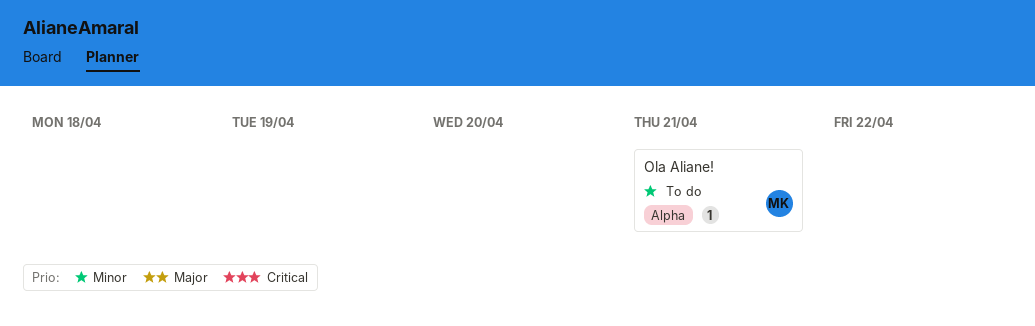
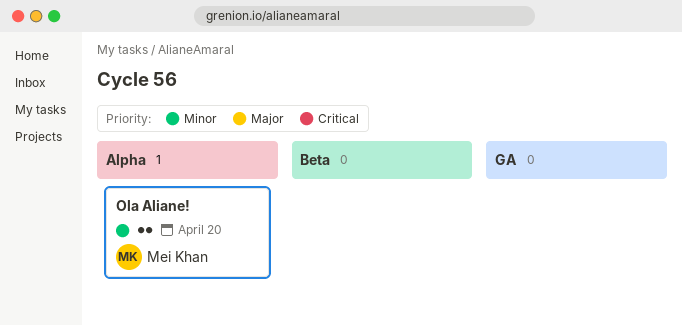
Ola Aliane!, estimate: 1 -> 2
Ola Aliane!, due: Apr 21 -> Apr 20

